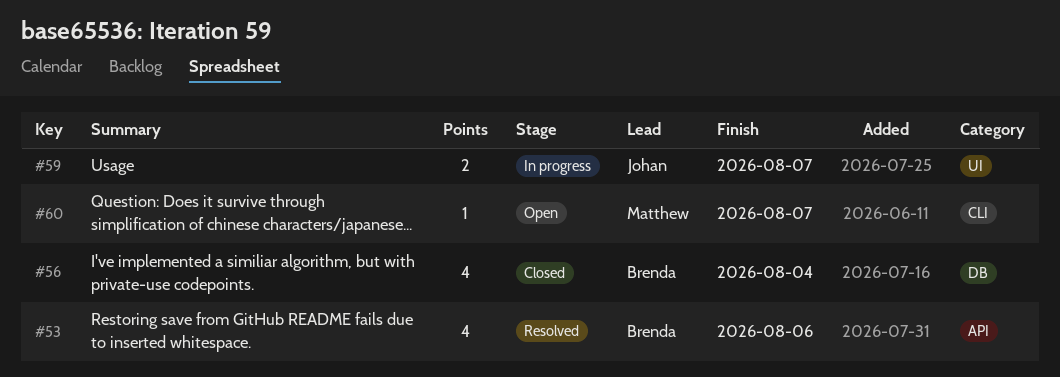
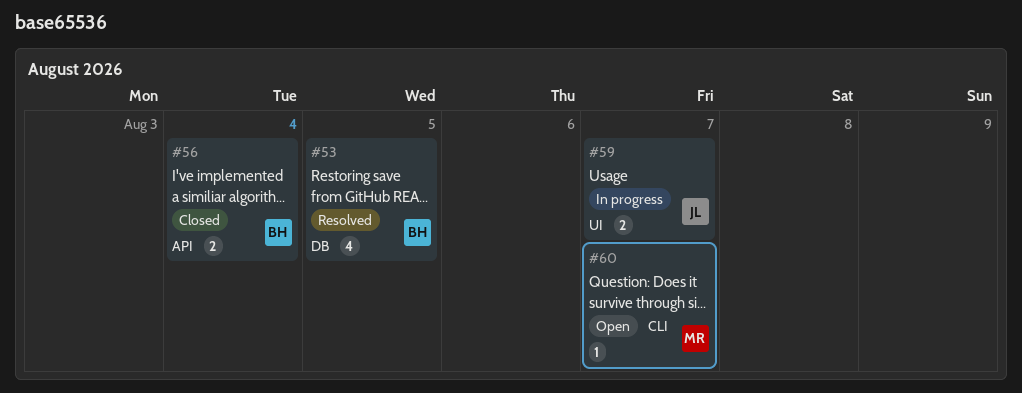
#53, label: API -> DB
#53, due: Aug 6 -> Aug 5
#56, label: DB -> API
#56, estimate: 4 -> 2

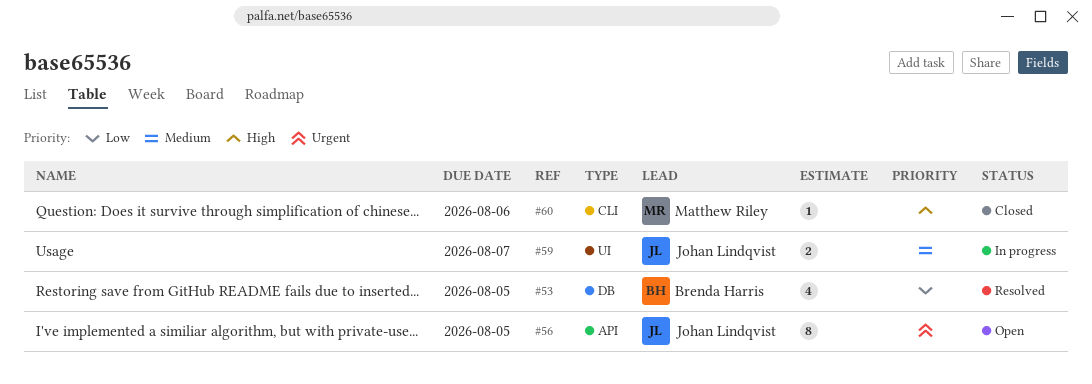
#56, status: Closed -> Open
#56, owner: Brenda Harris -> Johan Lindqvist
#56, estimate: 2 -> 8
#56, due: Aug 4 -> Aug 5
#60, status: Open -> Closed
#60, due: Aug 7 -> Aug 6

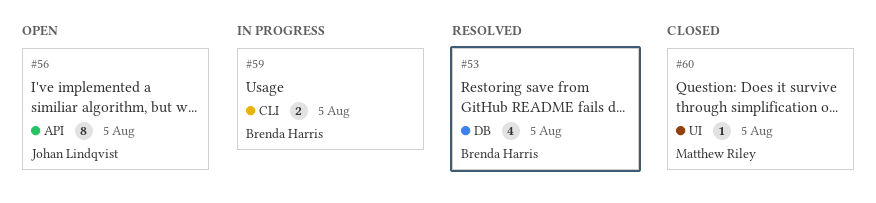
#59, owner: Johan Lindqvist -> Brenda Harris
#59, label: UI -> CLI
#59, due: Aug 7 -> Aug 5
#60, label: CLI -> UI
#60, due: Aug 6 -> Aug 5

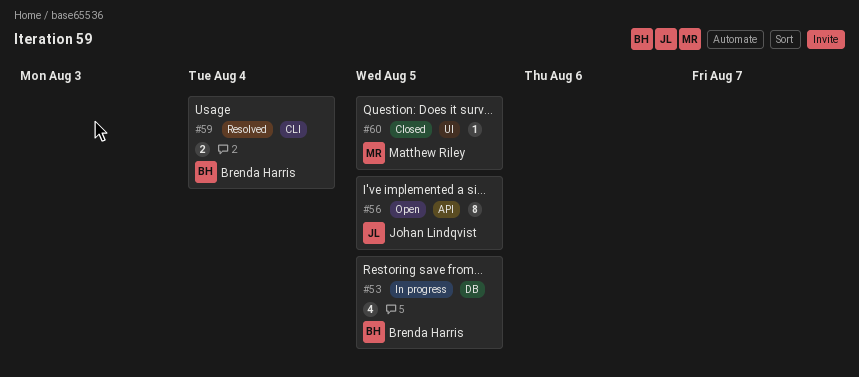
#53, status: Resolved -> In progress
#59, status: In progress -> Resolved
#59, due: Aug 5 -> Aug 4

